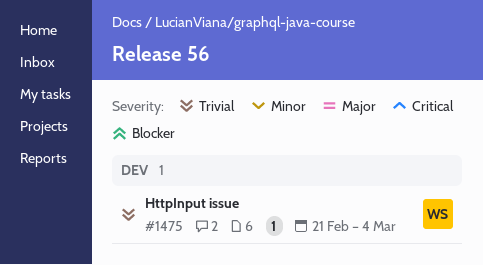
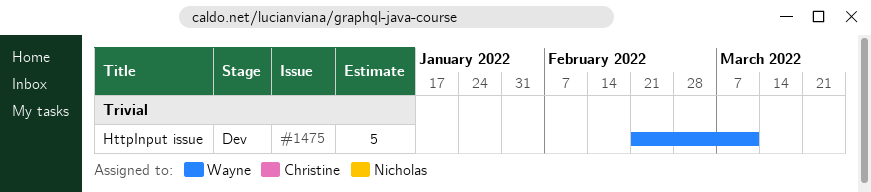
#1475, estimate: 1 -> 5
#1475, due: Mar 4 -> Mar 11

